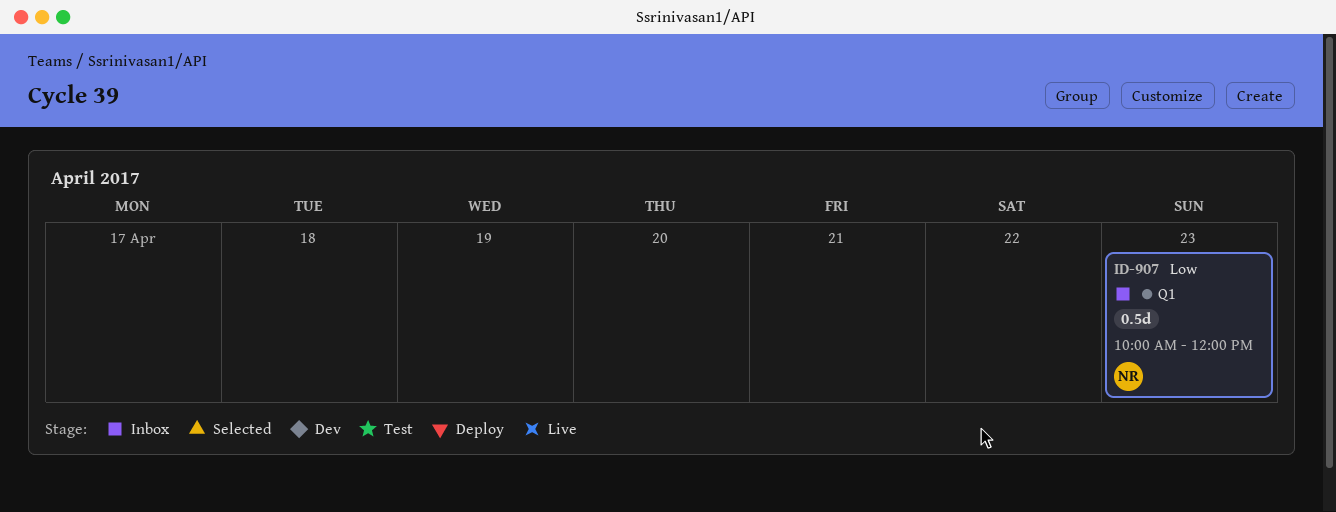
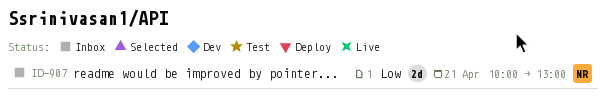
ID-907, estimate: 0.5d -> 2d
ID-907, day: Apr 23 -> Apr 21
ID-907, ends: 12:00 -> 13:00

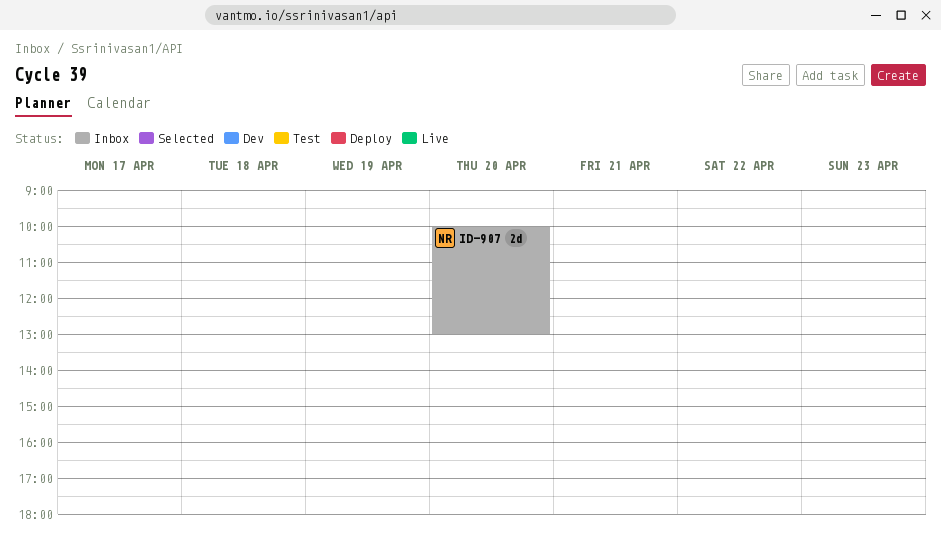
ID-907, day: Apr 21 -> Apr 20

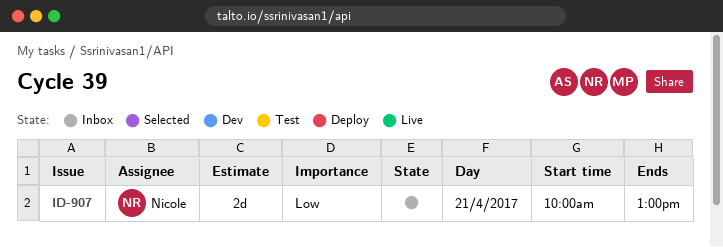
ID-907, day: Apr 20 -> Apr 21

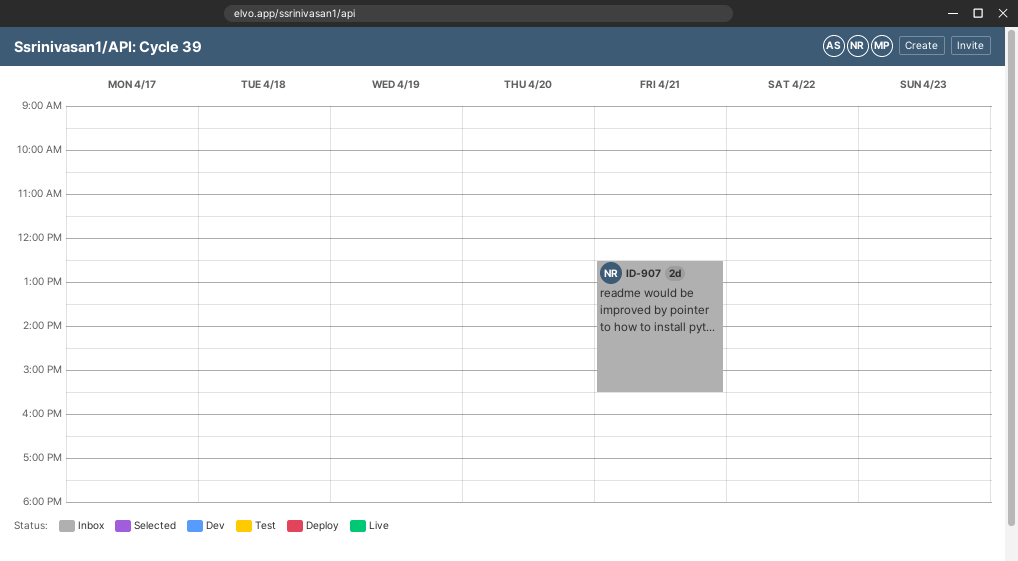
ID-907, begins: 10:00 -> 12:30
ID-907, ends: 13:00 -> 15:30

